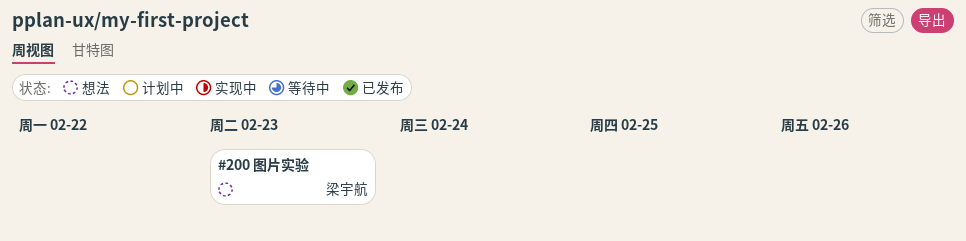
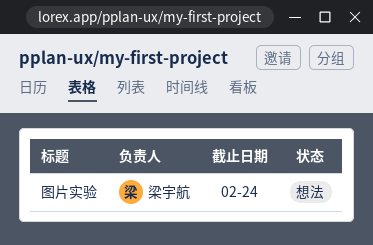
图片实验, due: Feb 23 -> Feb 24

